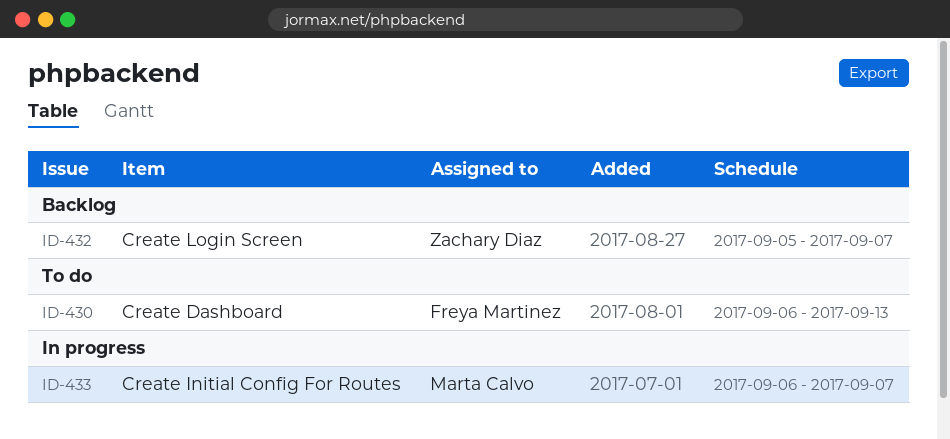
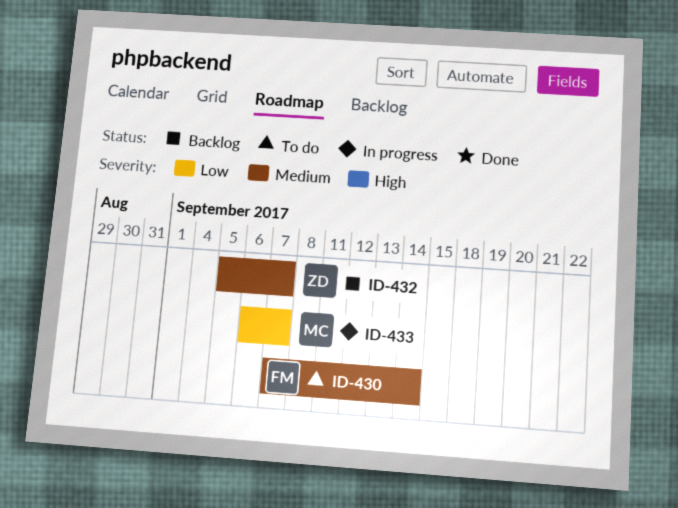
ID-430, start: Sep 6 -> Sep 7
ID-430, due: Sep 13 -> Sep 14

